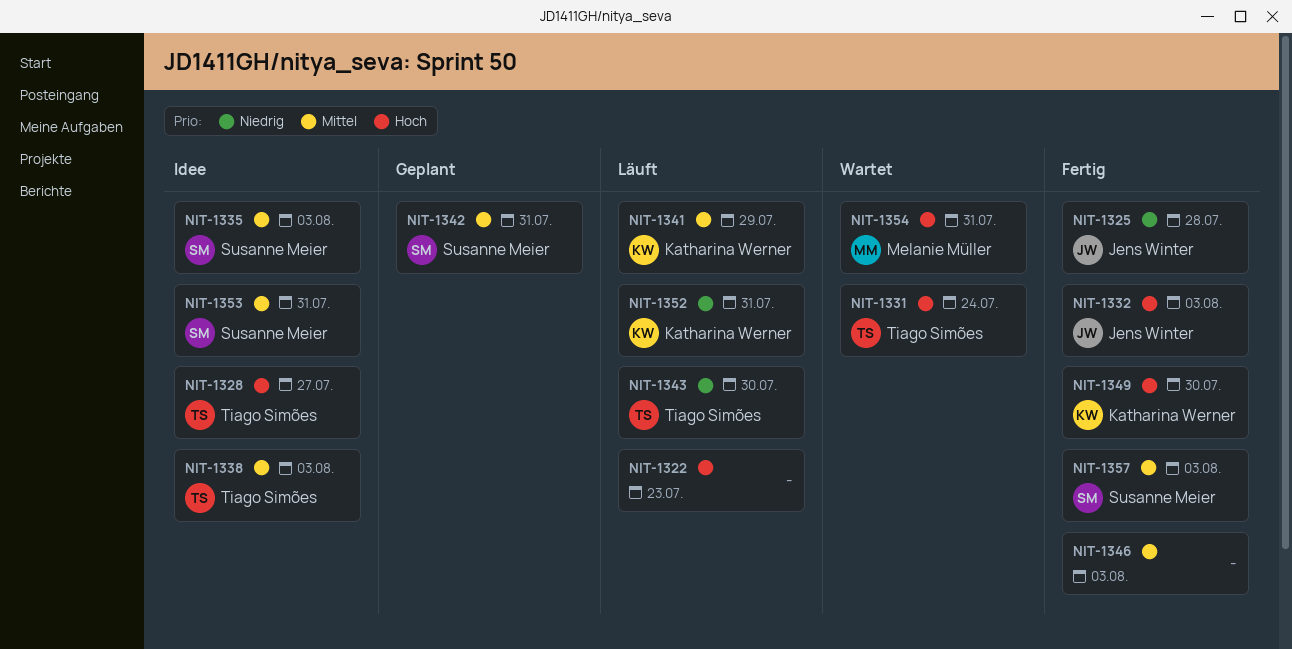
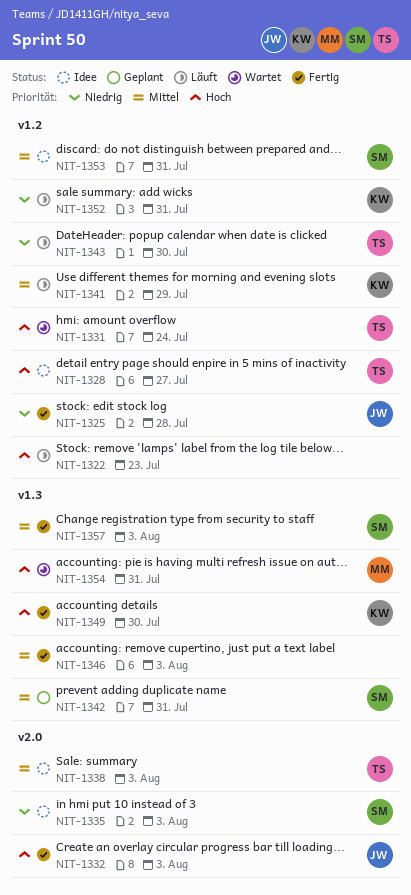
NIT-1335, priority: Mittel -> Niedrig

